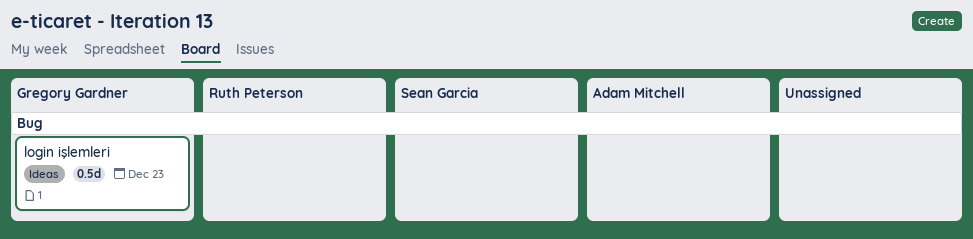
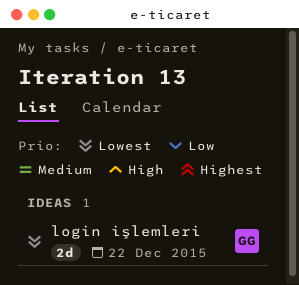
login işlemleri, estimate: 0.5d -> 2d
login işlemleri, due: Dec 23 -> Dec 22

